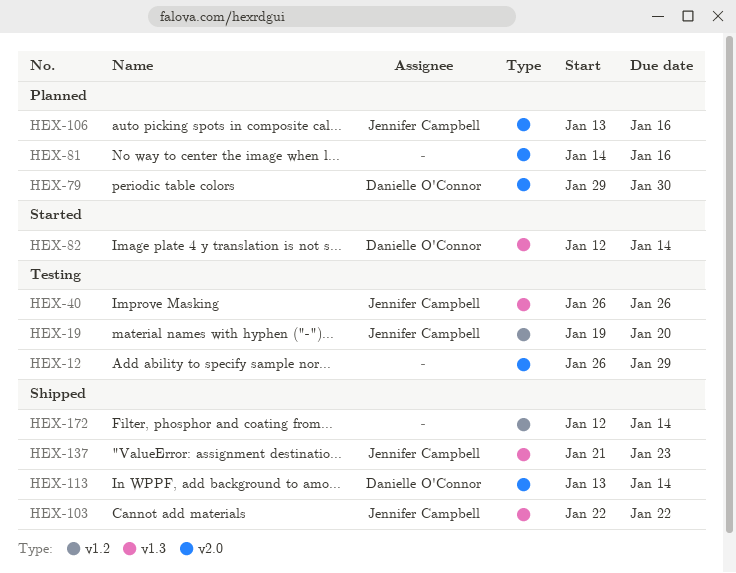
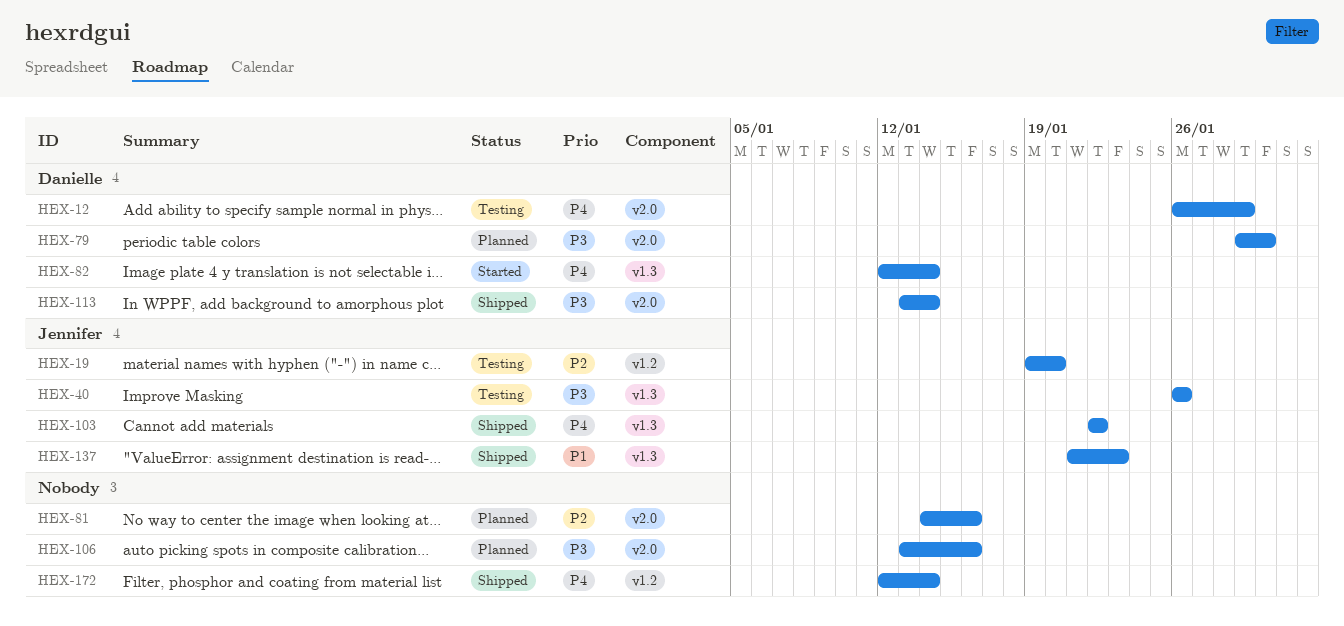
HEX-12, owner: none -> Danielle O'Connor
HEX-106, owner: Jennifer Campbell -> none

